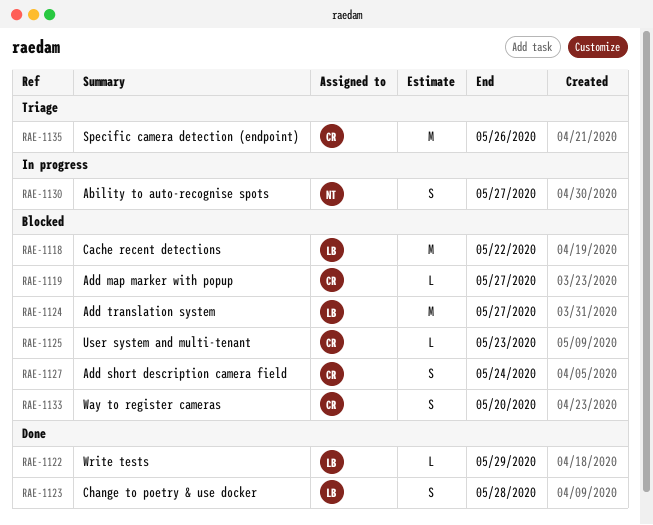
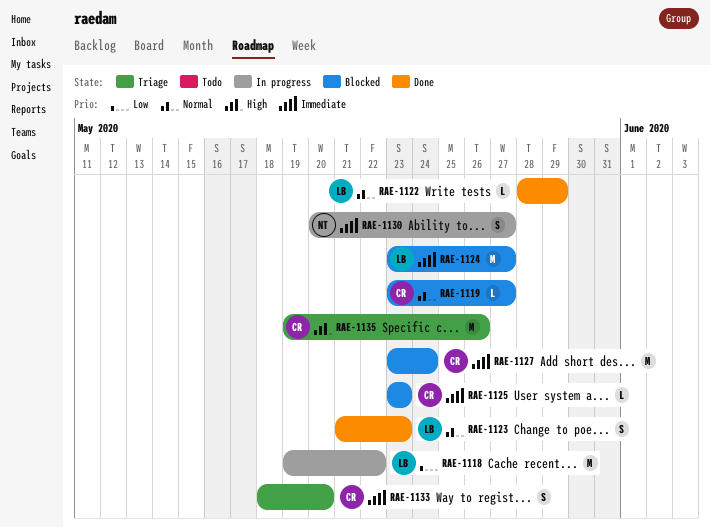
RAE-1118, status: Blocked -> In progress
RAE-1123, due: May 28 -> May 23
RAE-1127, estimate: S -> M
RAE-1133, status: Blocked -> Triage

